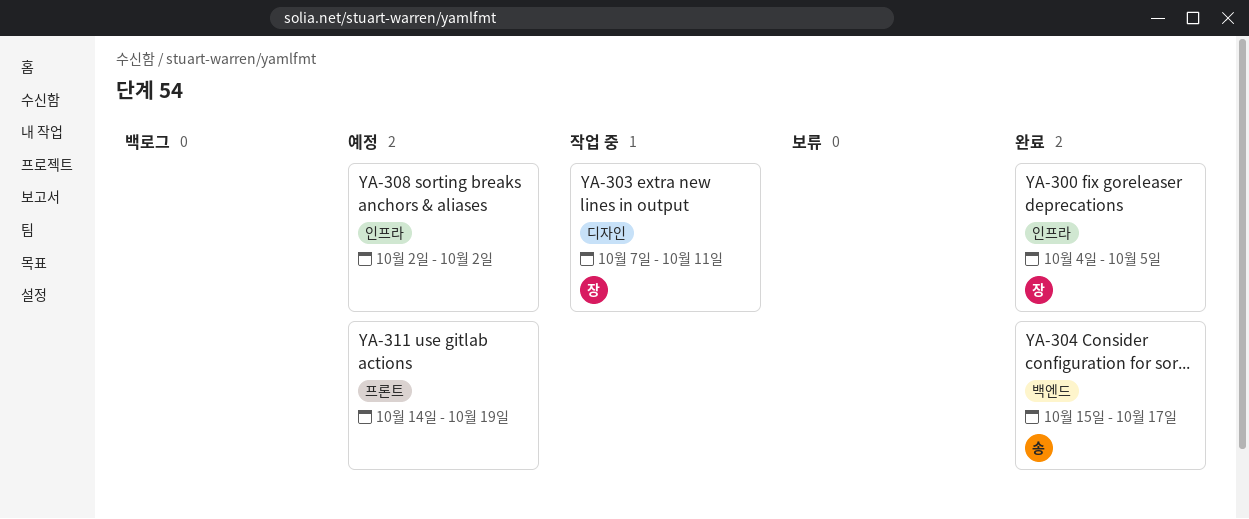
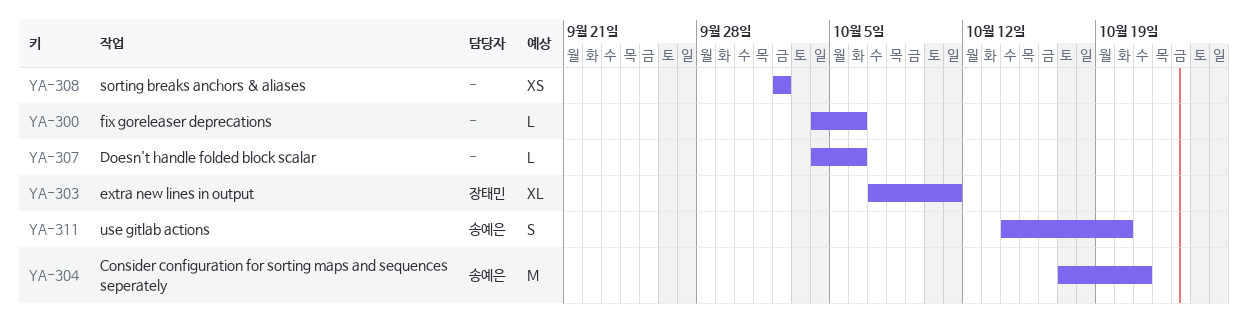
YA-300, owner: 장태민 -> none
YA-300, due: Oct 5 -> Oct 6
YA-304, start: Oct 15 -> Oct 17
YA-304, due: Oct 17 -> Oct 21
YA-307: none -> present
YA-311, owner: none -> 송예은
YA-311, due: Oct 19 -> Oct 20

